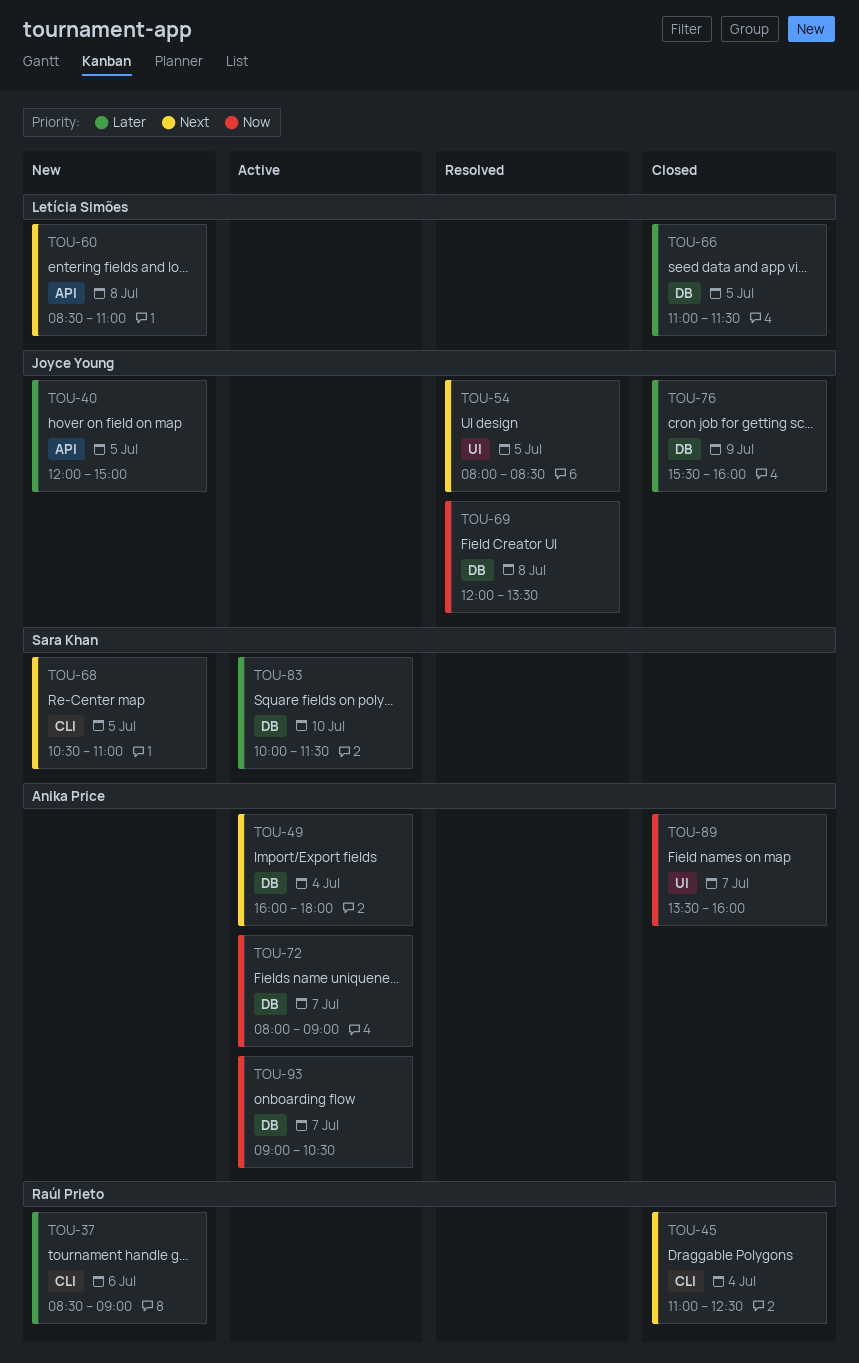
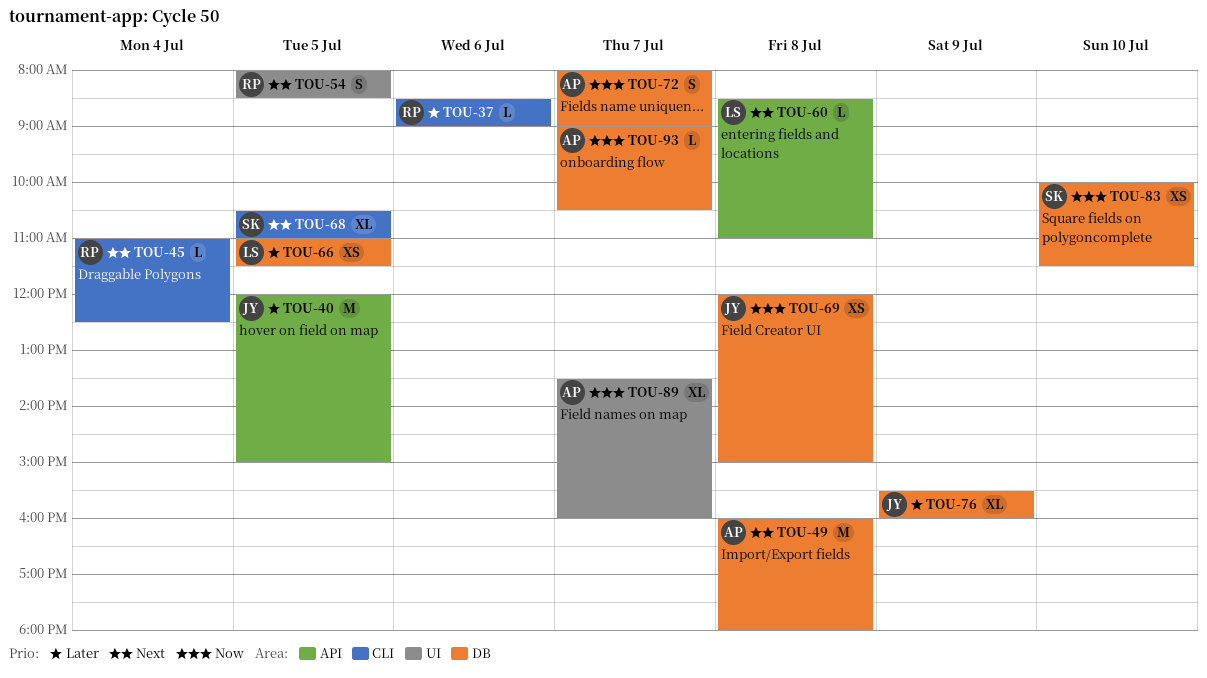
TOU-49, day: Jul 4 -> Jul 8
TOU-54, owner: Joyce Young -> Raúl Prieto
TOU-69, ends: 13:30 -> 15:00
TOU-83, priority: Later -> Now

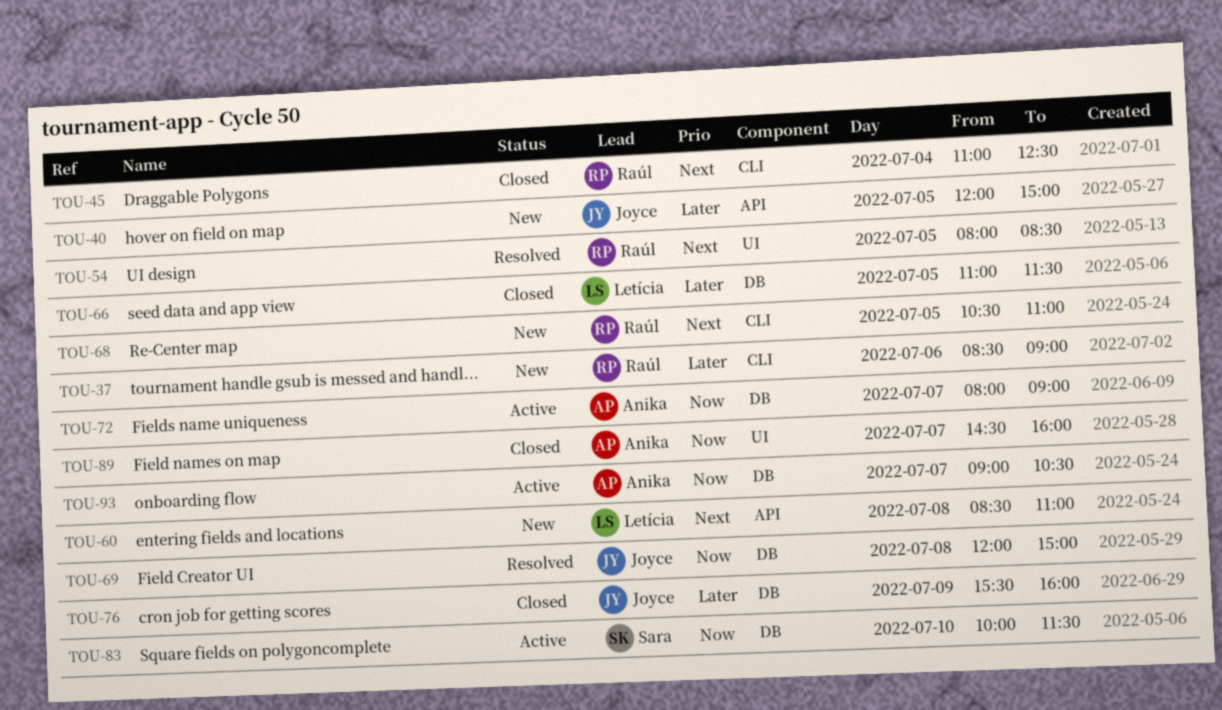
TOU-49: present -> none
TOU-68, owner: Sara -> Raúl
TOU-89, begins: 13:30 -> 14:30

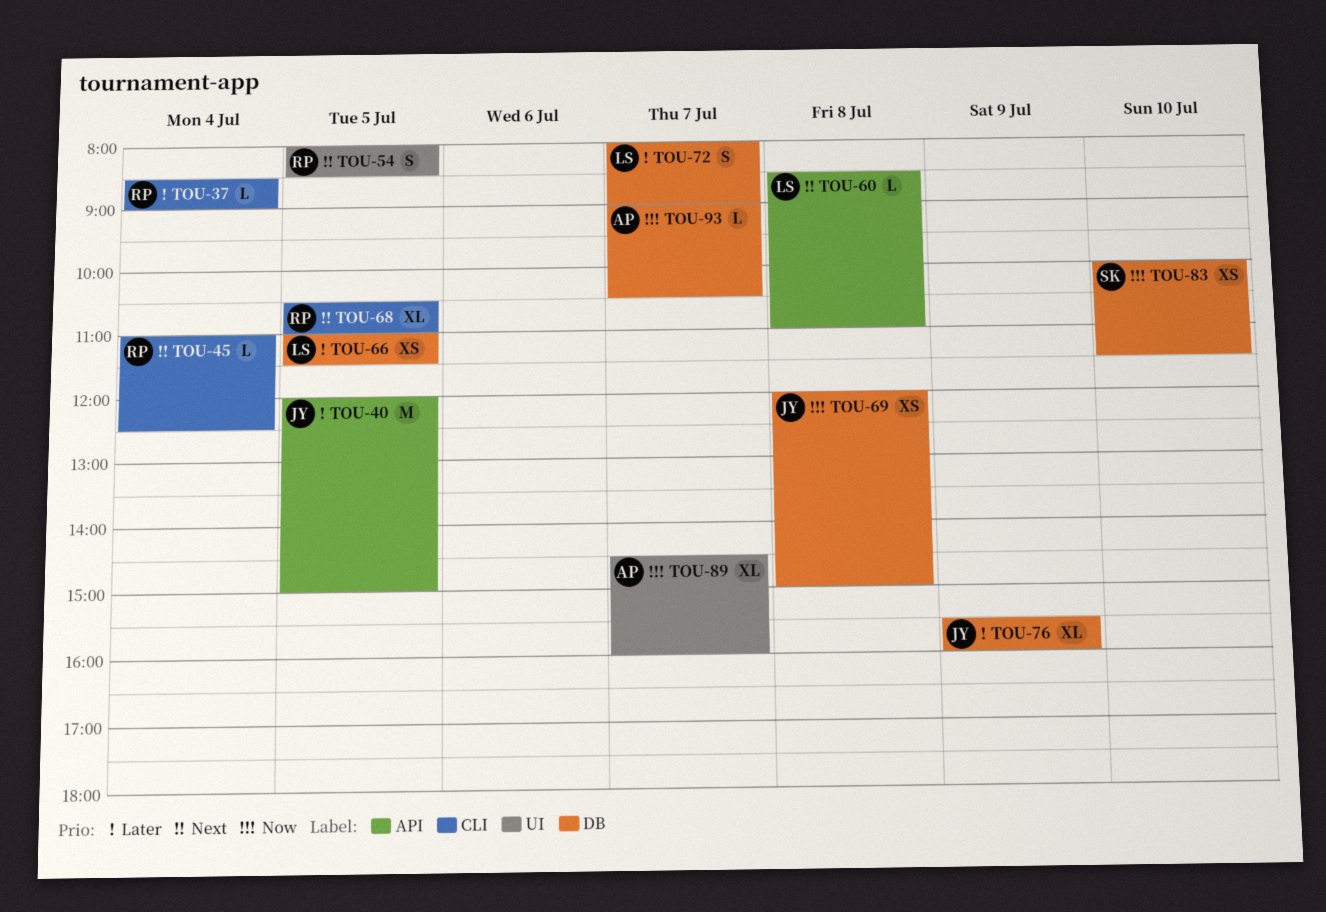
TOU-37, day: Jul 6 -> Jul 4
TOU-72, owner: Anika -> Letícia
TOU-72, priority: Now -> Later

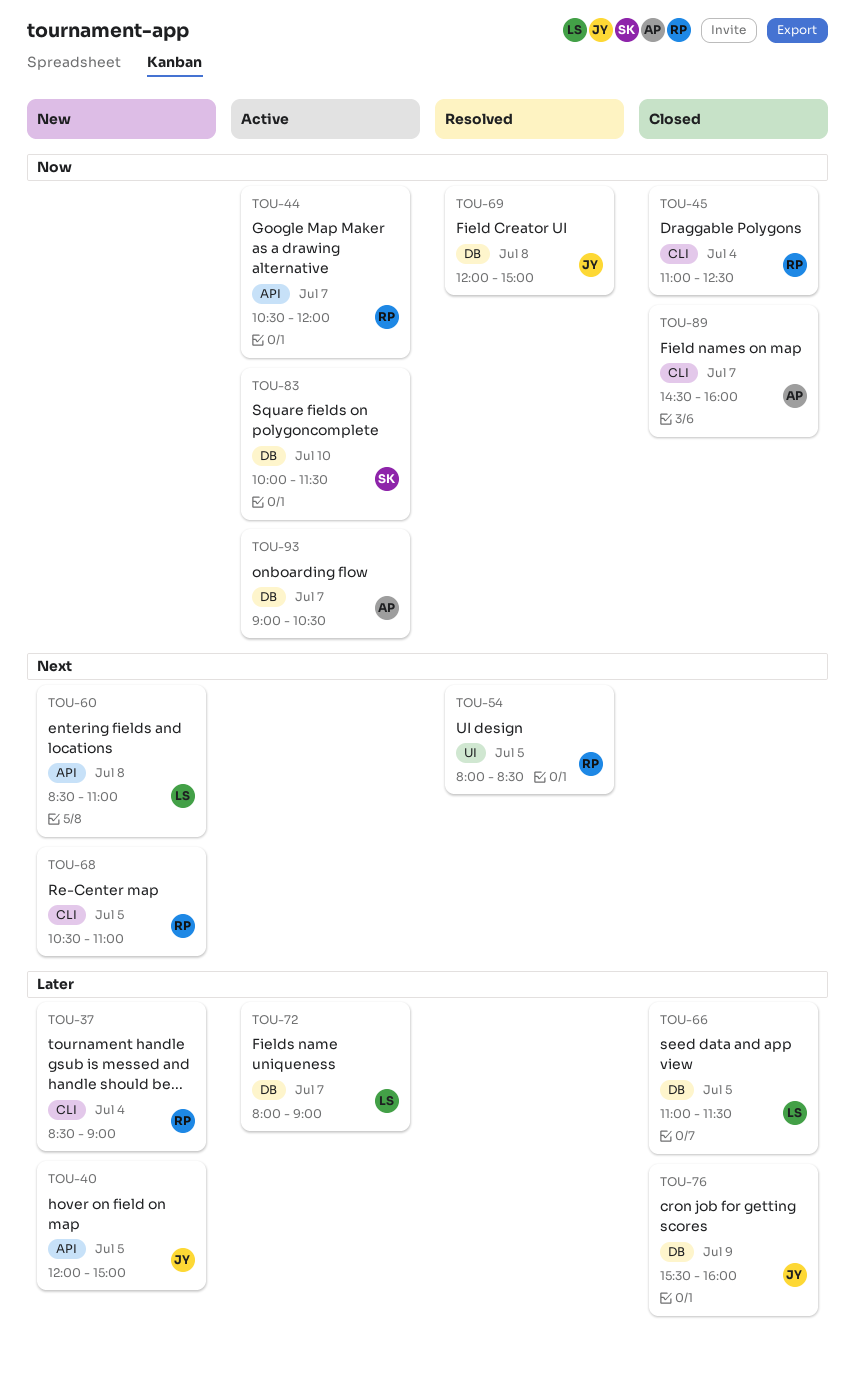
TOU-44: none -> present
TOU-45, priority: Next -> Now
TOU-89, label: UI -> CLI

